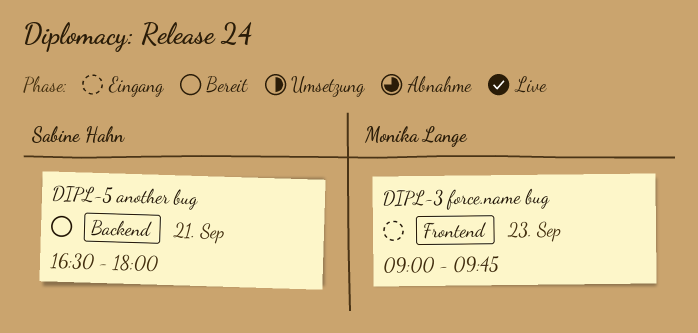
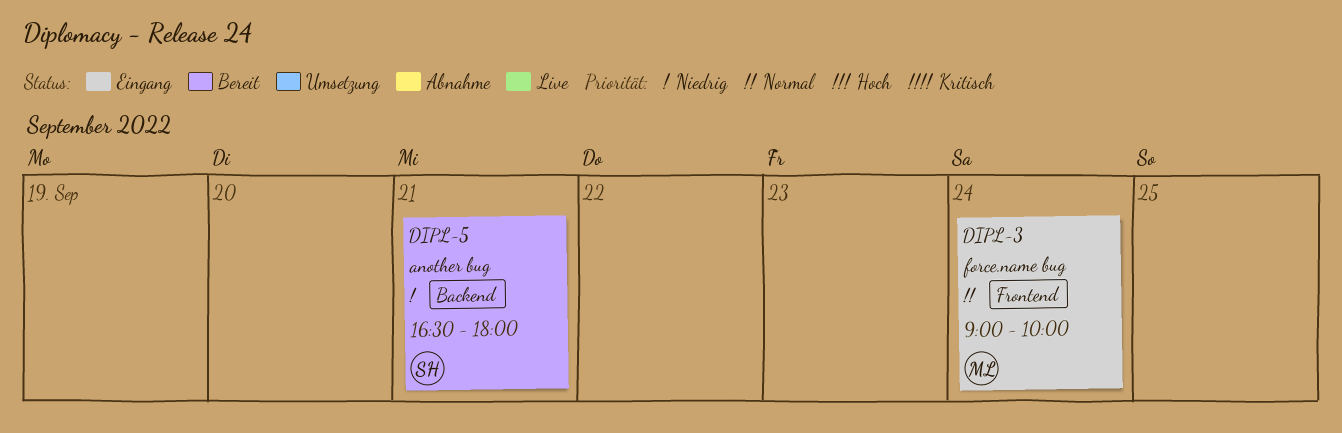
DIPL-3, day: Sep 23 -> Sep 24
DIPL-3, ends: 09:45 -> 10:00

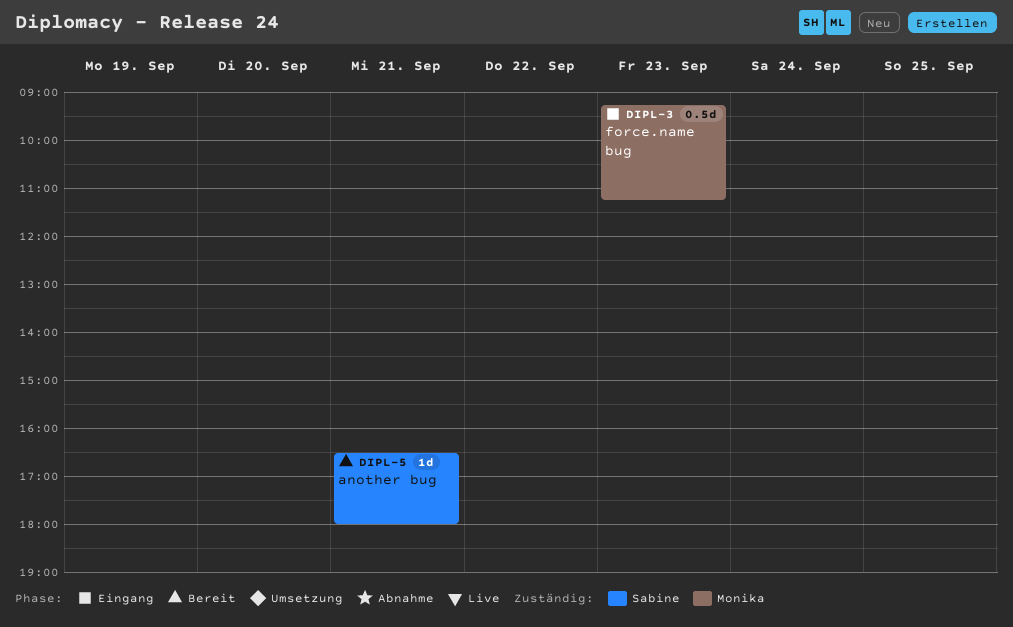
DIPL-3, day: Sep 24 -> Sep 23
DIPL-3, begins: 09:00 -> 09:15
DIPL-3, ends: 10:00 -> 11:15

